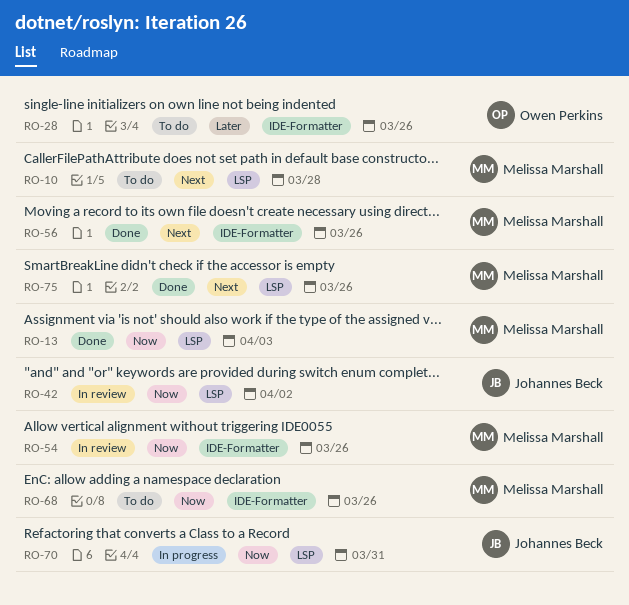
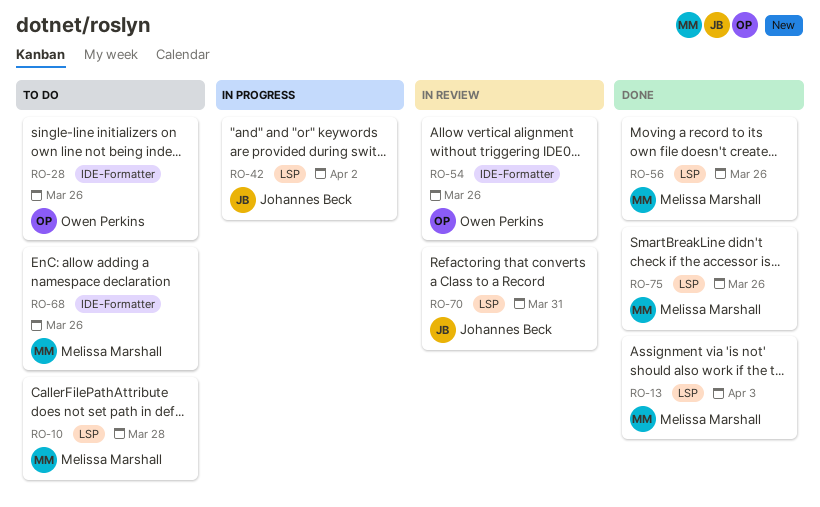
RO-42, status: In review -> In progress
RO-54, owner: Melissa Marshall -> Owen Perkins
RO-56, label: IDE-Formatter -> LSP
RO-70, status: In progress -> In review

